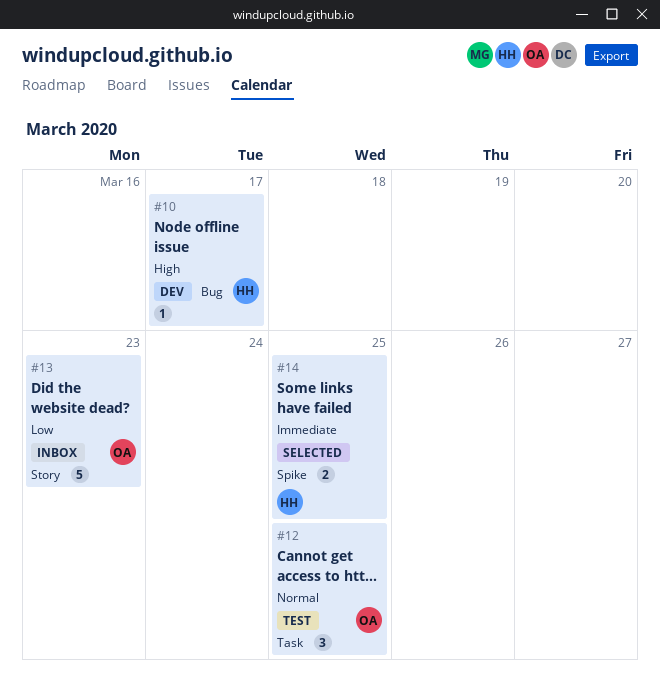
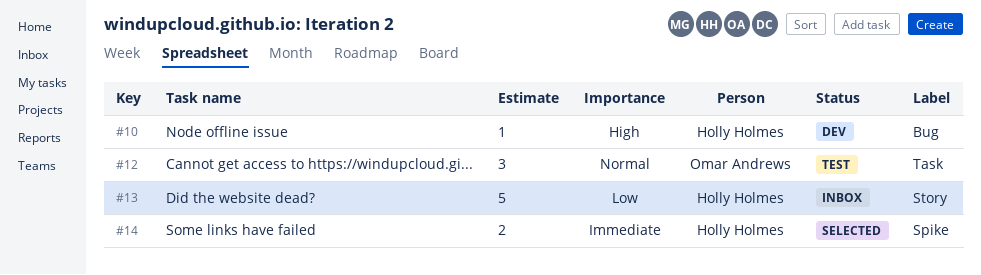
#13, owner: Omar Andrews -> Holly Holmes

